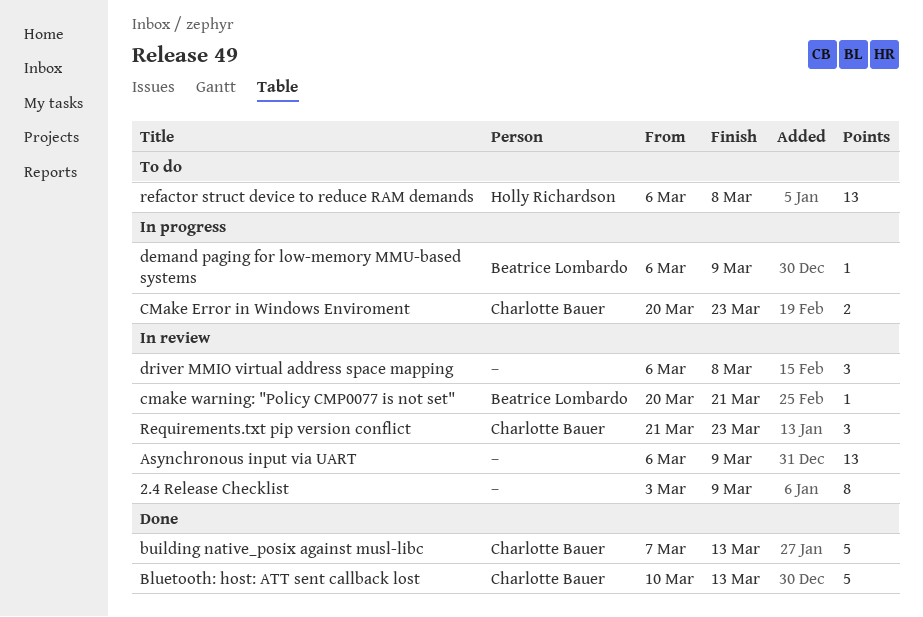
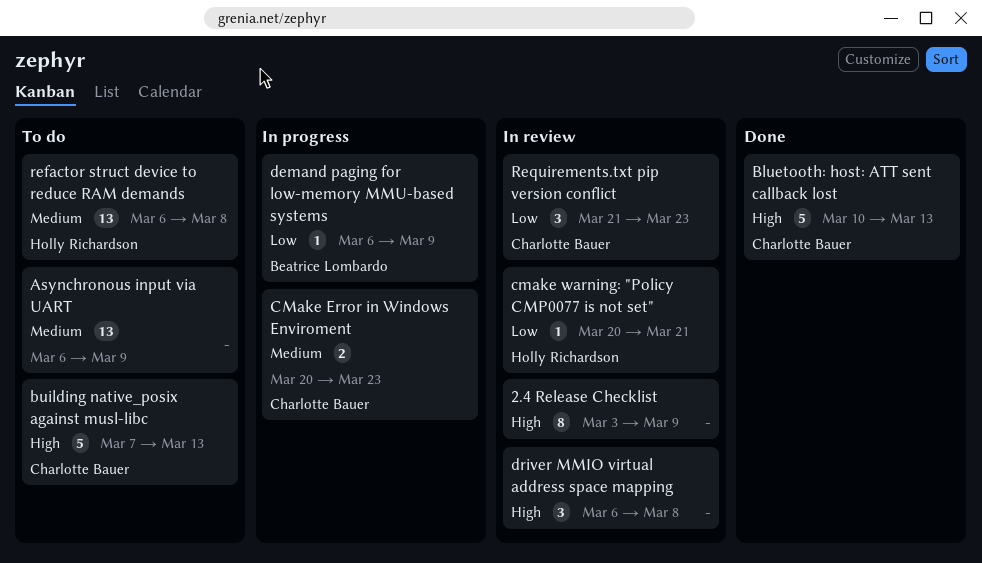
Asynchronous input via UART, status: In review -> To do
building native_posix against musl-libc, status: Done -> To do
cmake warning: "Policy CMP0077 is not set", owner: Beatrice Lombardo -> Holly Richardson

